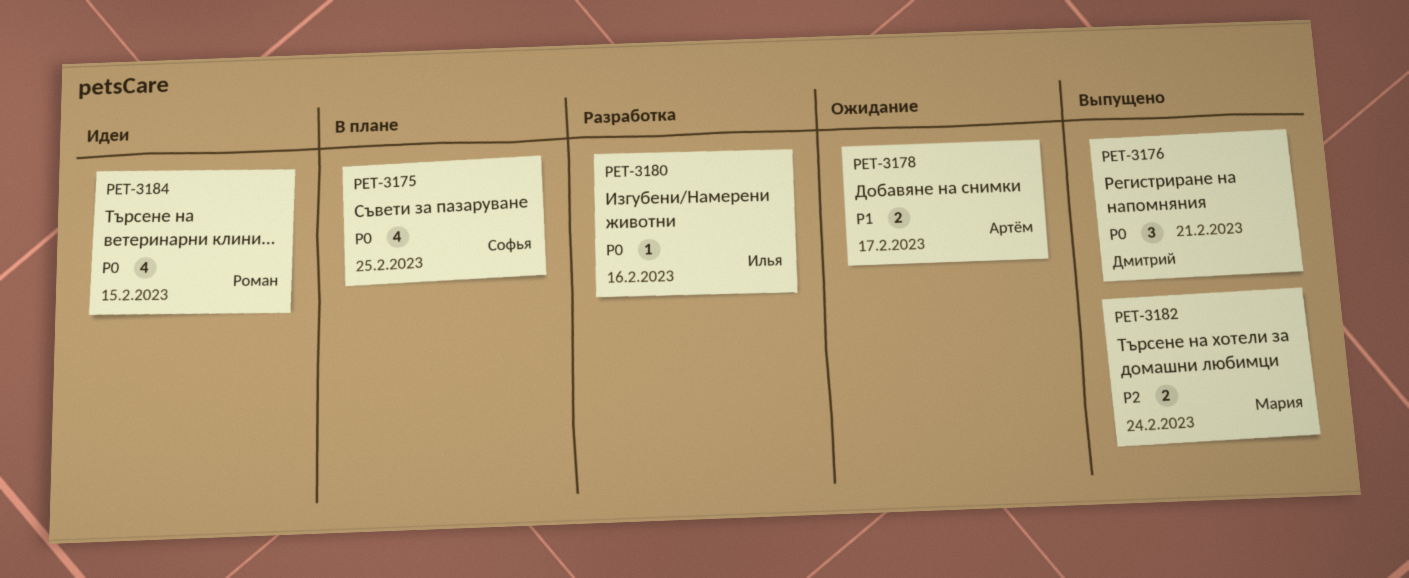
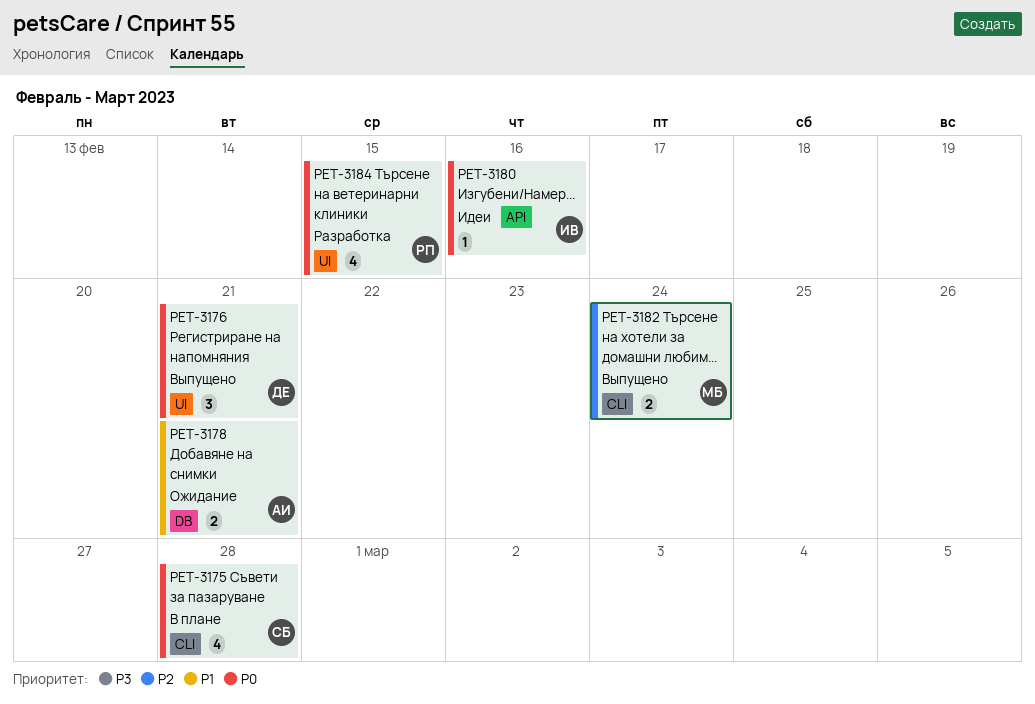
PET-3175, due: Feb 25 -> Feb 28
PET-3178, due: Feb 17 -> Feb 21
PET-3180, status: Разработка -> Идеи
PET-3184, status: Идеи -> Разработка

